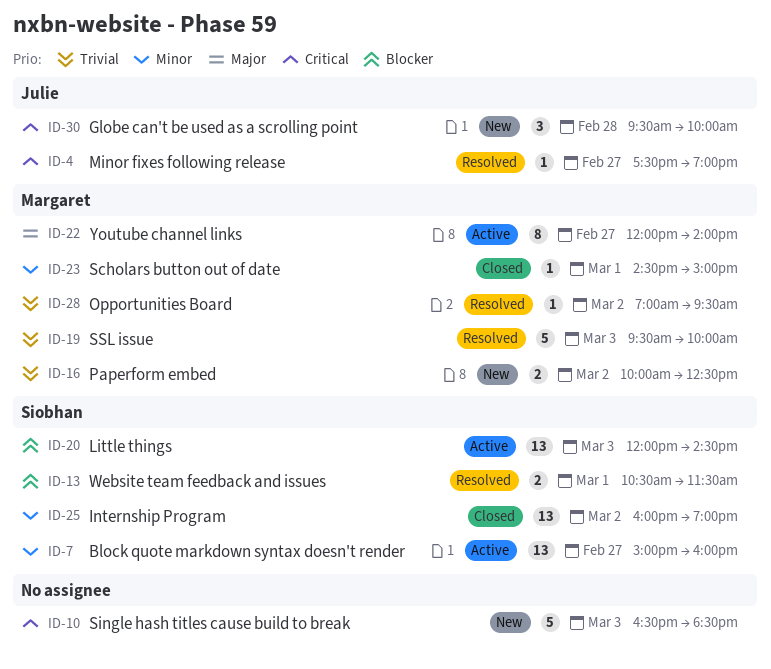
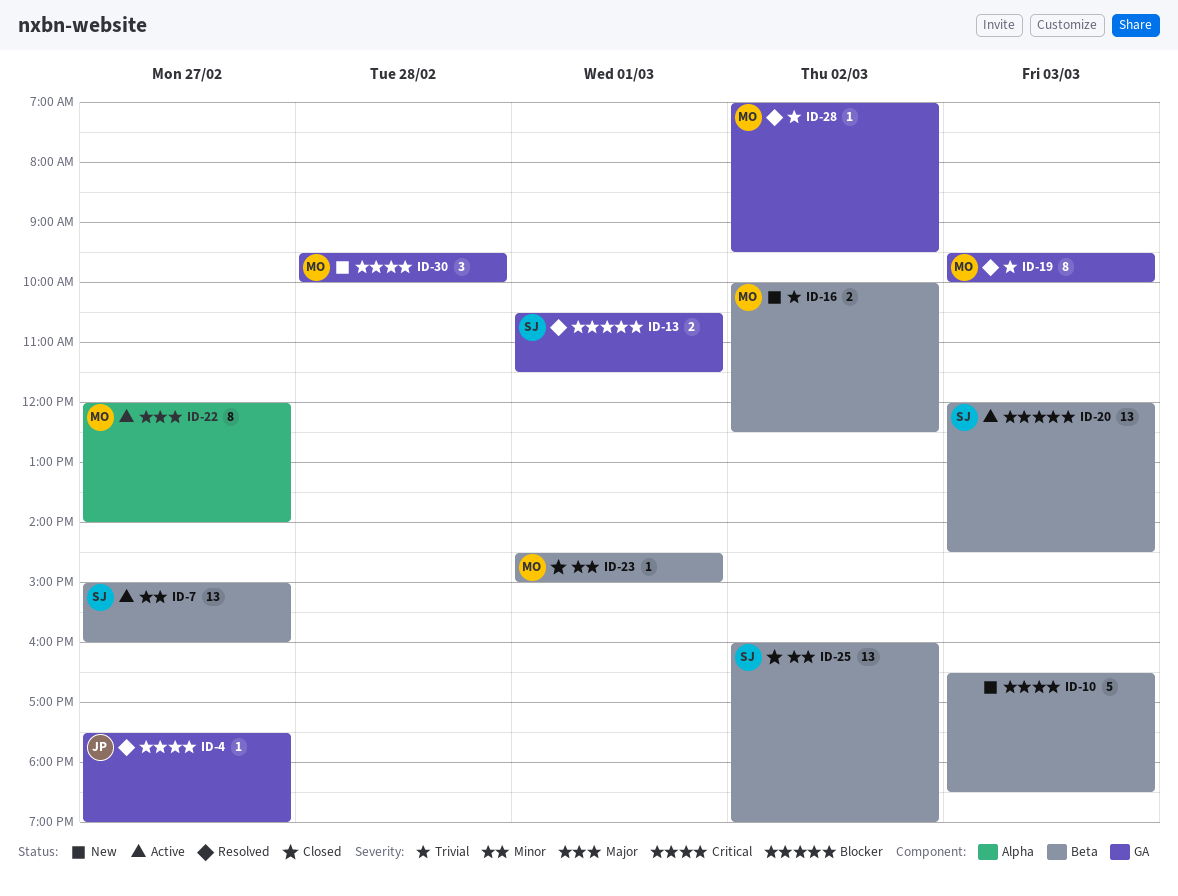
ID-19, estimate: 5 -> 8
ID-30, owner: Julie -> Margaret

